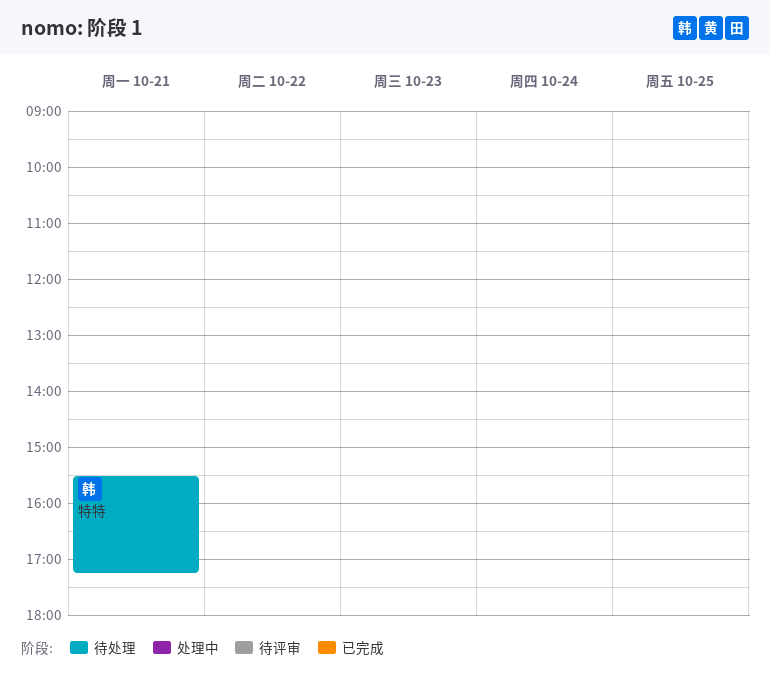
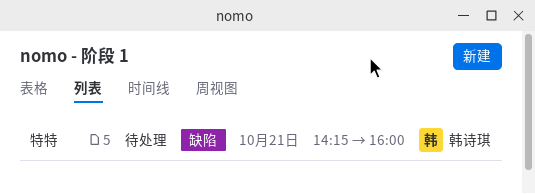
特特, begins: 15:30 -> 14:15
特特, ends: 17:15 -> 16:00

